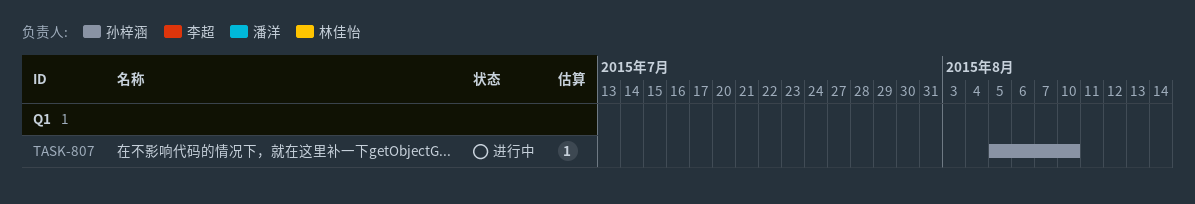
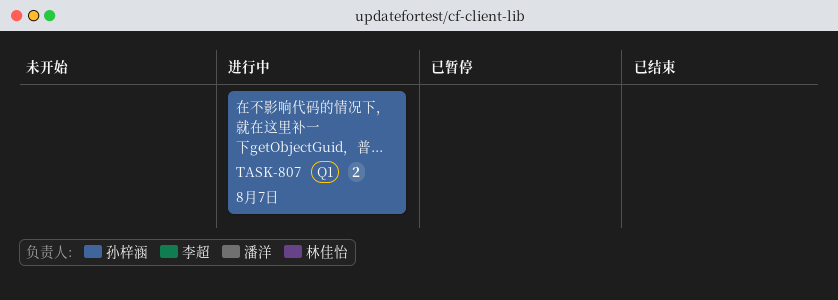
TASK-807, estimate: 1 -> 2
TASK-807, due: Aug 10 -> Aug 7

